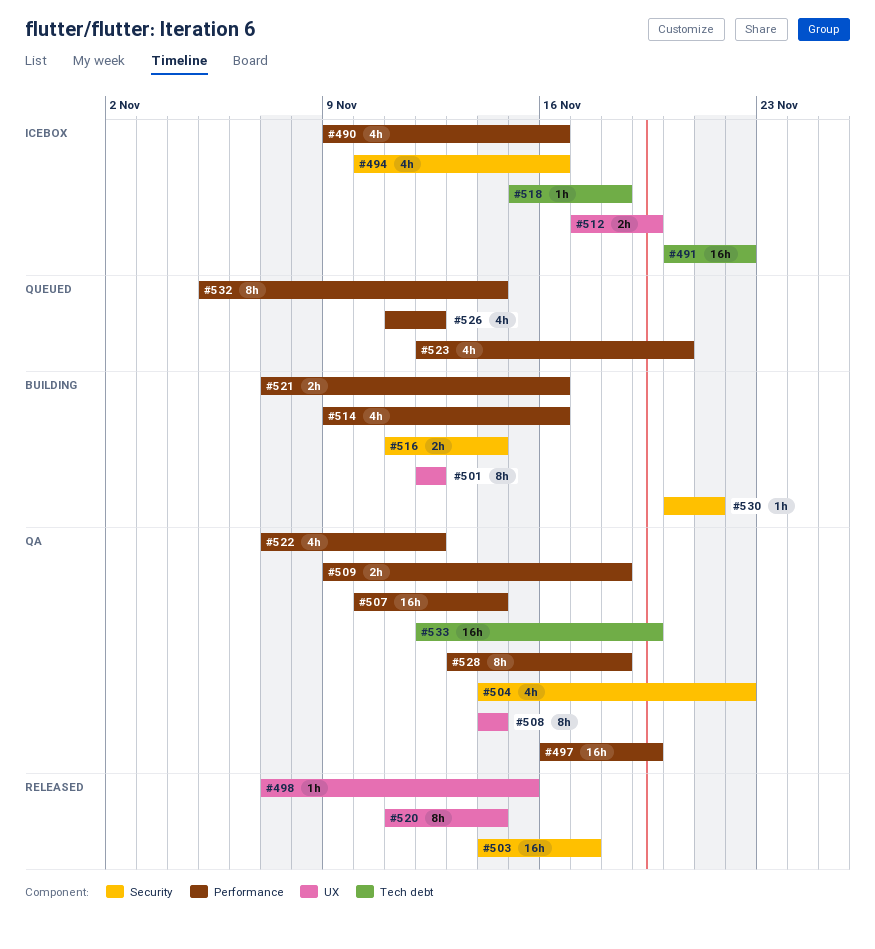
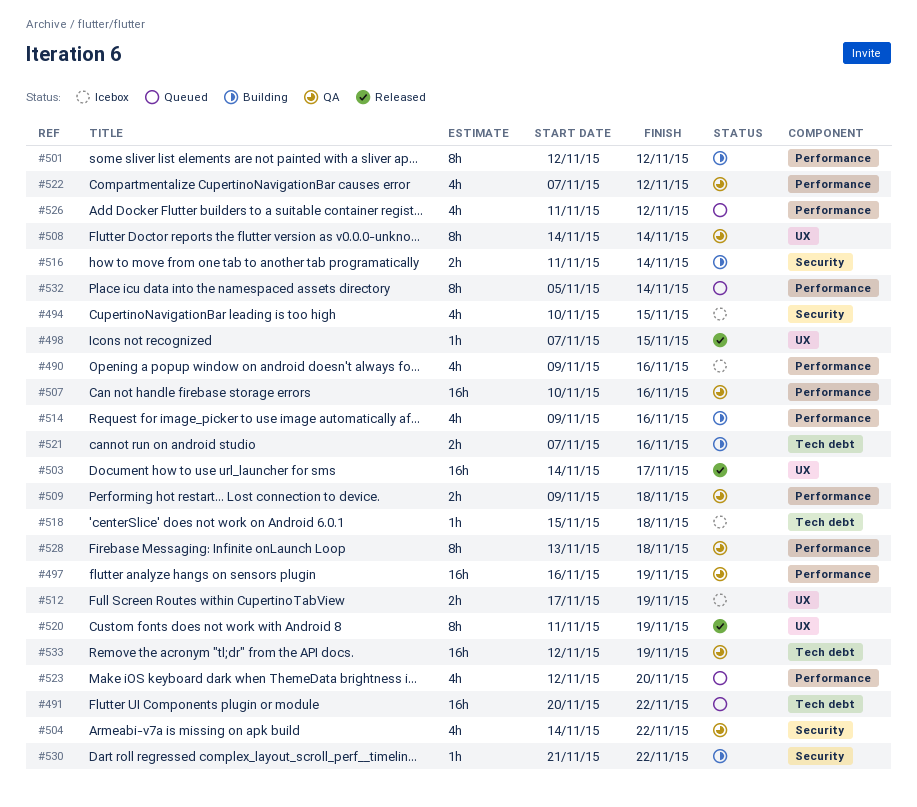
#491, status: Icebox -> Queued
#494, due: Nov 16 -> Nov 15
#501, label: UX -> Performance
#503, label: Security -> UX
#507, due: Nov 14 -> Nov 16
#520, due: Nov 14 -> Nov 19
#521, label: Performance -> Tech debt
#530, start: Nov 20 -> Nov 21
#530, due: Nov 21 -> Nov 22

